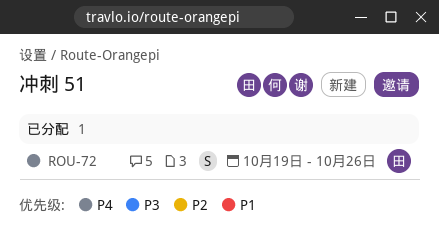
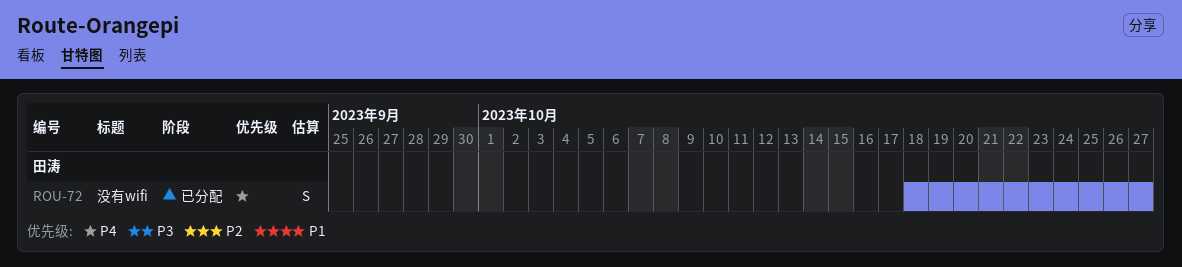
ROU-72, start: Oct 19 -> Oct 18
ROU-72, due: Oct 26 -> Oct 27

